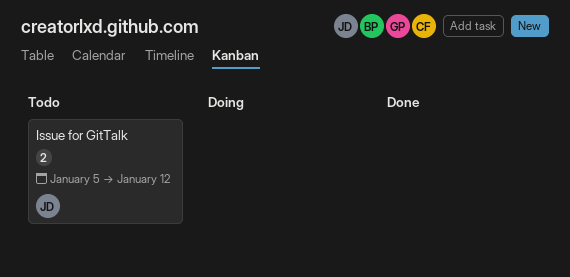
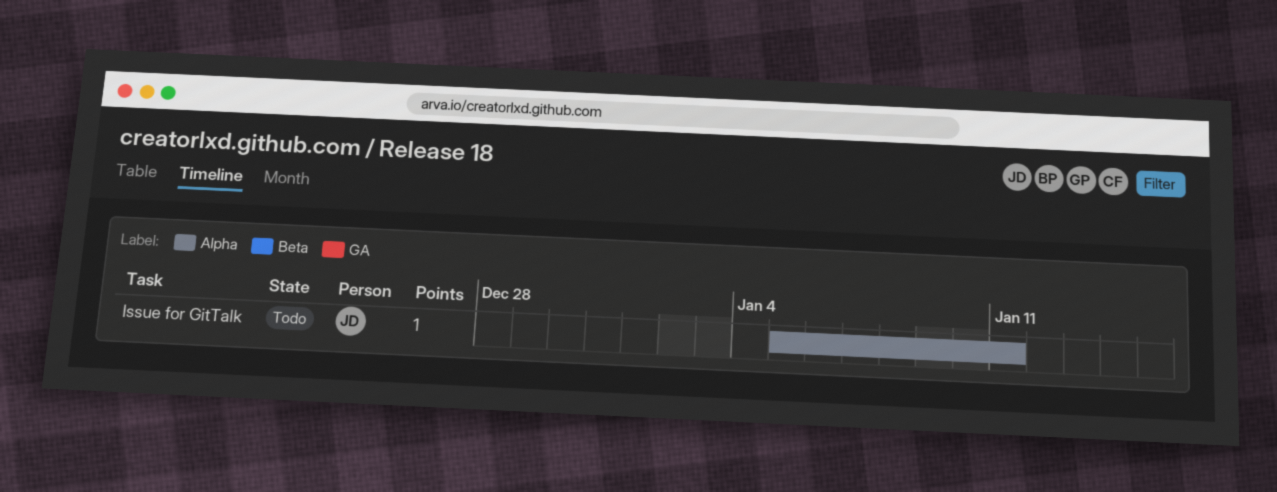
Issue for GitTalk, estimate: 2 -> 1
Issue for GitTalk, due: Jan 12 -> Jan 11

